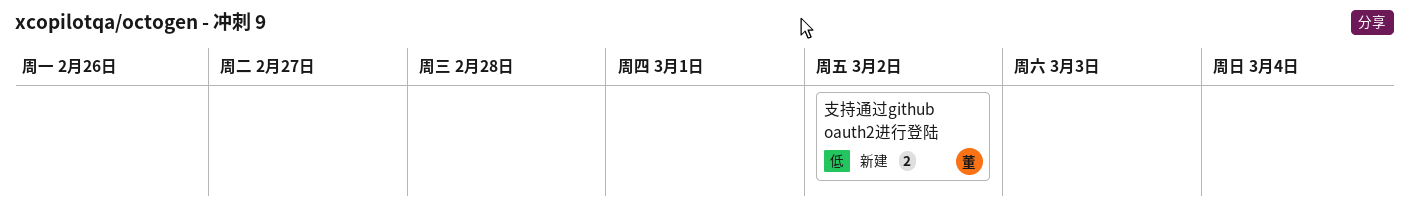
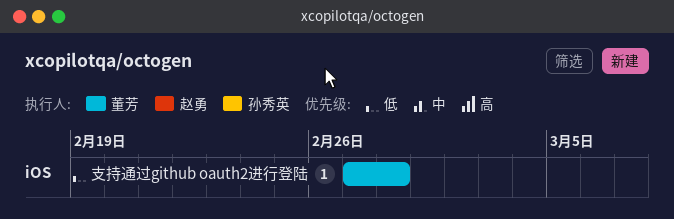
支持通过github oauth2进行登陆, estimate: 2 -> 1
支持通过github oauth2进行登陆, due: Mar 2 -> Feb 28

